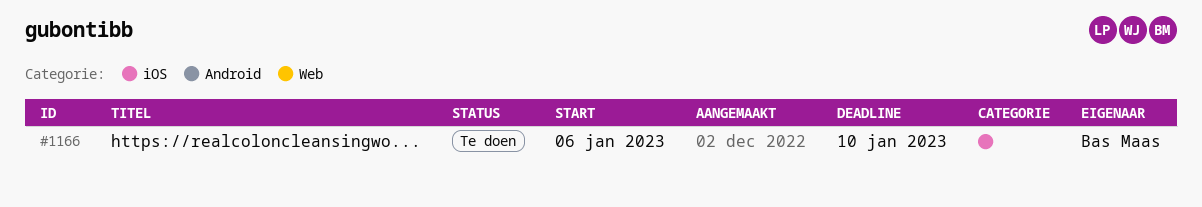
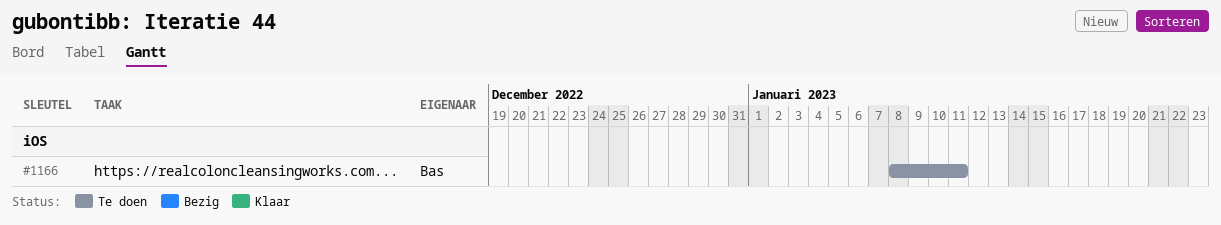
#1166, start: Jan 6 -> Jan 8
#1166, due: Jan 10 -> Jan 11

